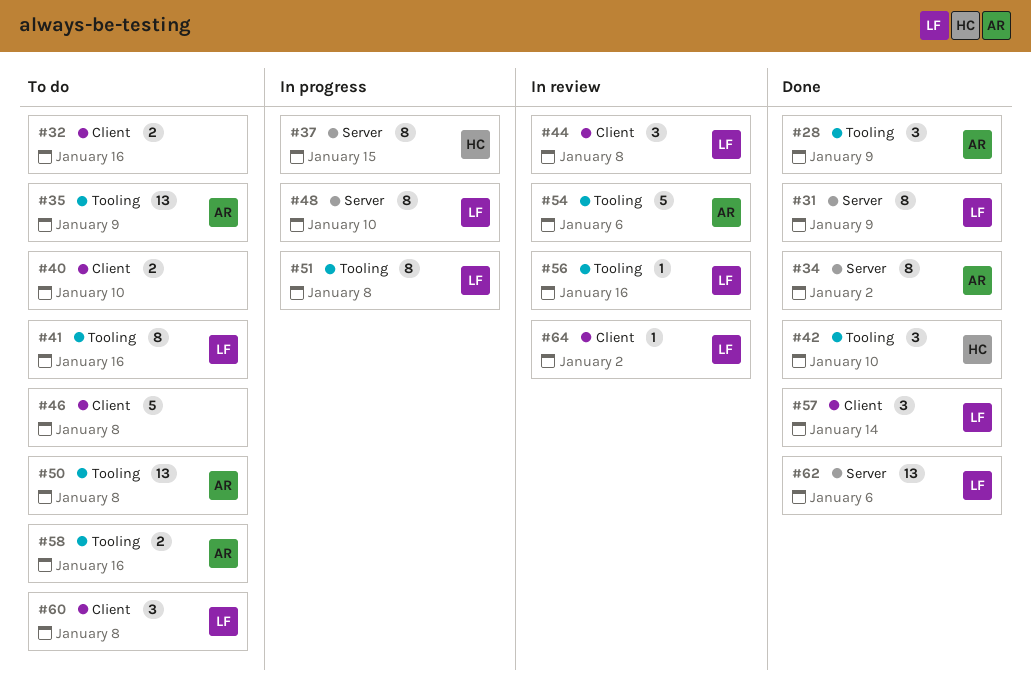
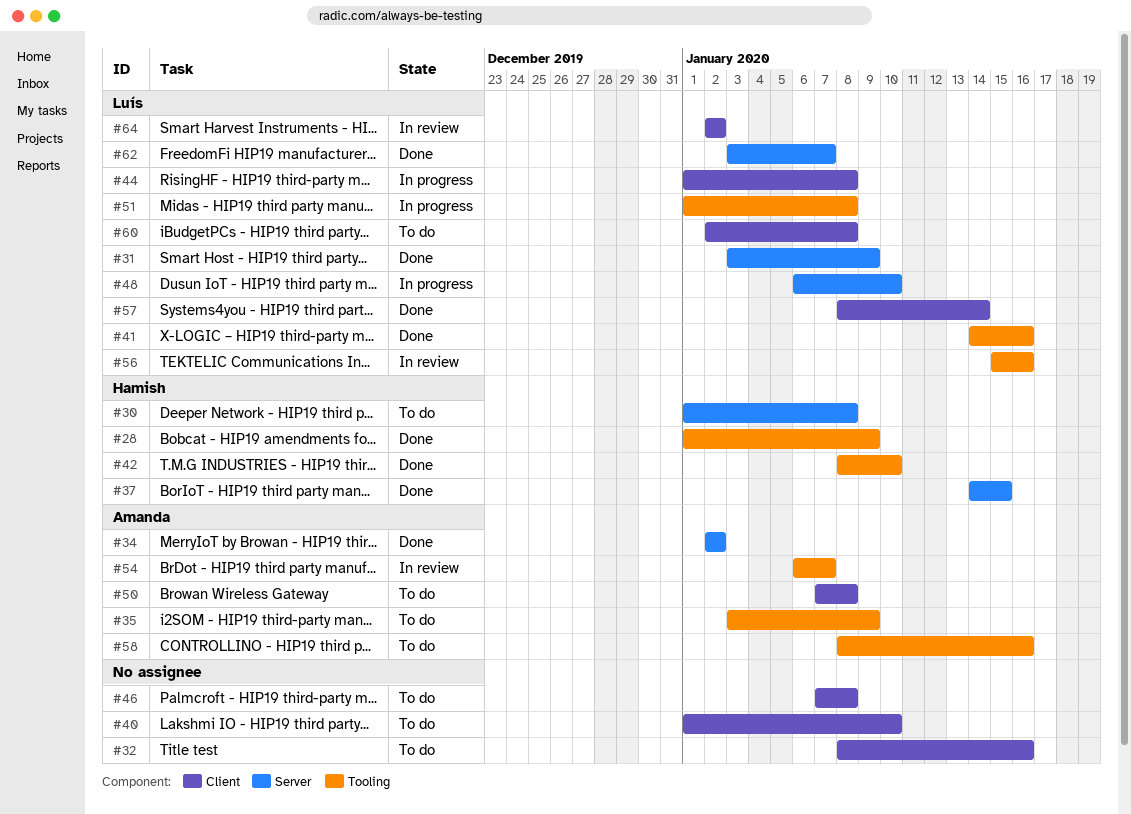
#28, owner: Amanda -> Hamish
#30: none -> present
#37, status: In progress -> Done
#41, status: To do -> Done
#44, status: In review -> In progress
#50, label: Tooling -> Client
#54, due: Jan 6 -> Jan 7
#62, due: Jan 6 -> Jan 7

